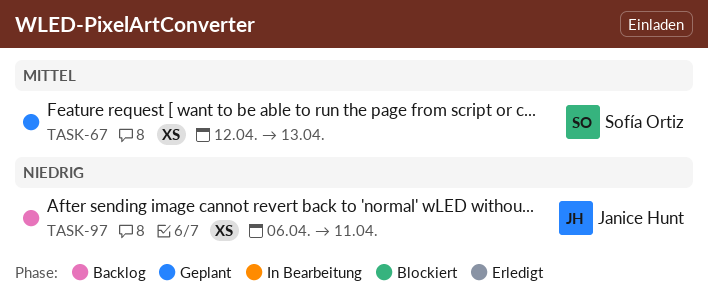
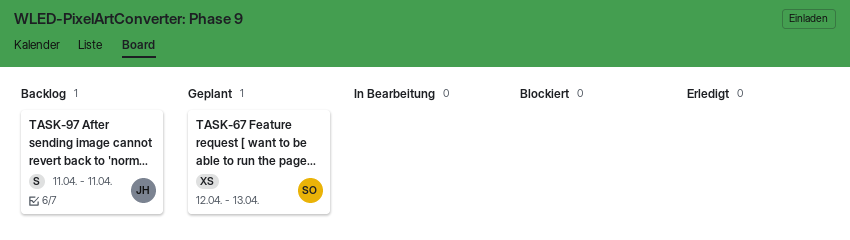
TASK-97, estimate: XS -> S
TASK-97, start: Apr 6 -> Apr 11

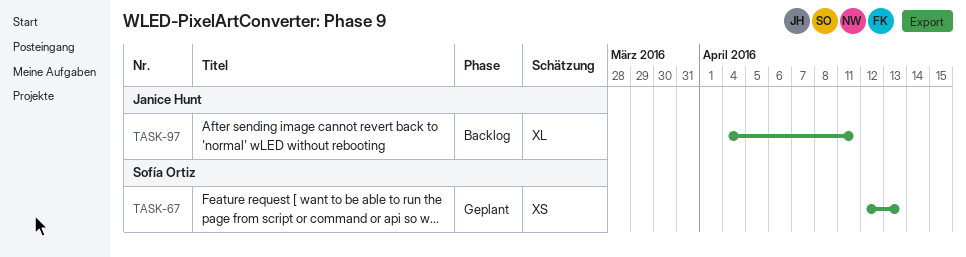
TASK-97, estimate: S -> XL
TASK-97, start: Apr 11 -> Apr 4

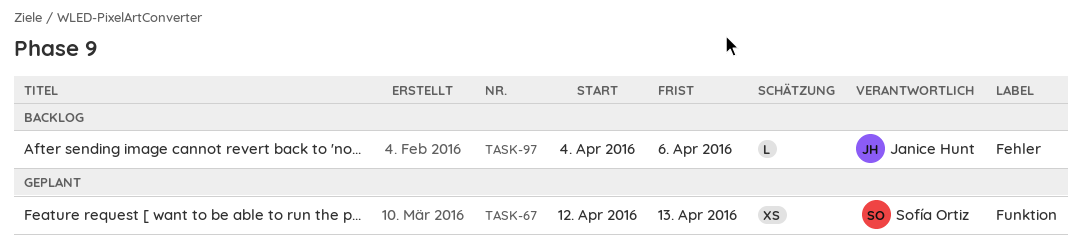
TASK-97, estimate: XL -> L
TASK-97, due: Apr 11 -> Apr 6

